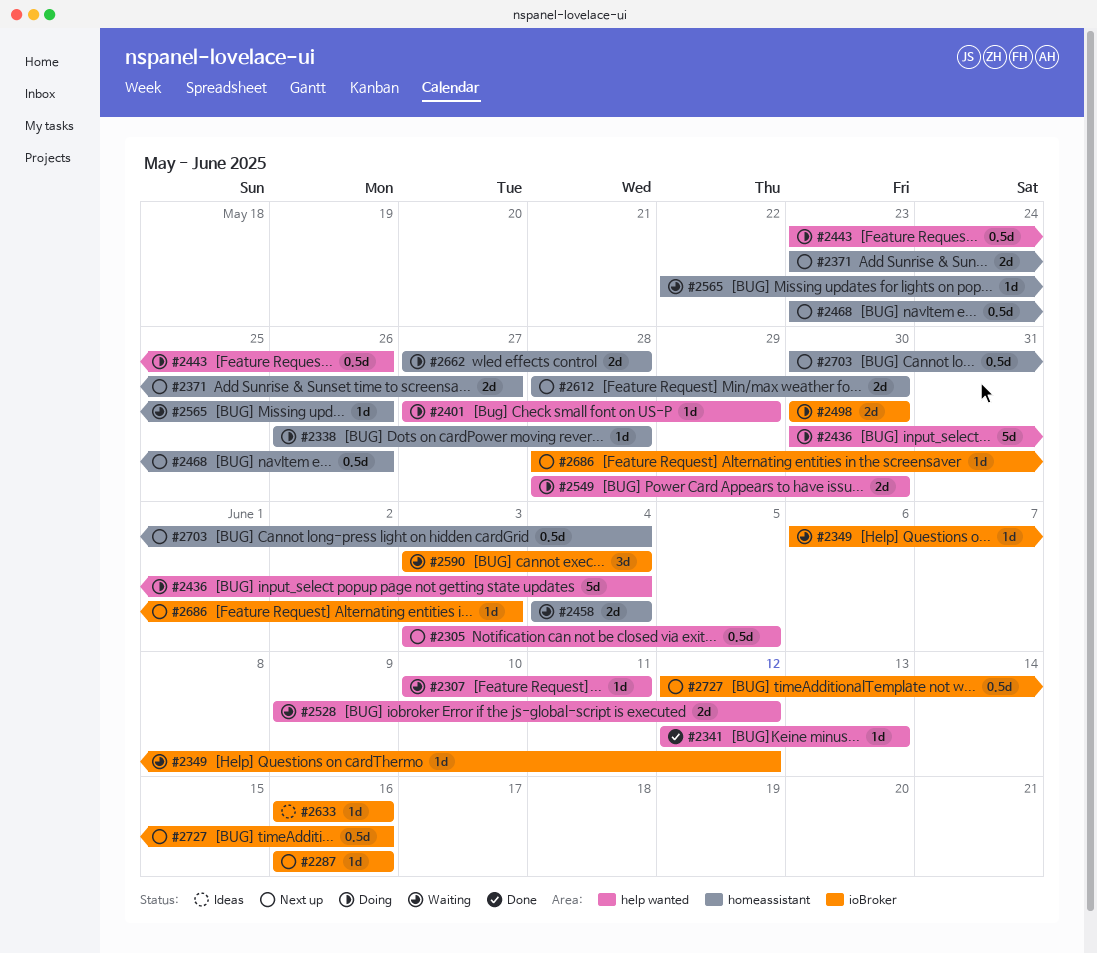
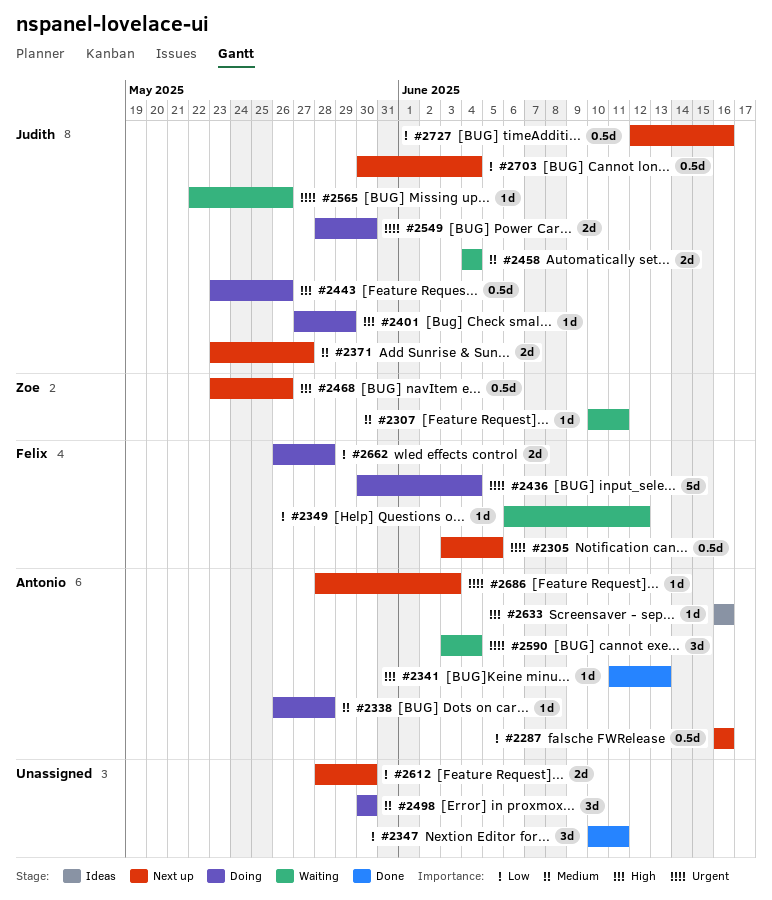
#2287, estimate: 1d -> 0.5d
#2341, start: Jun 12 -> Jun 11
#2347: none -> present
#2498, estimate: 2d -> 3d
#2528: present -> none
#2662, start: May 27 -> May 26

